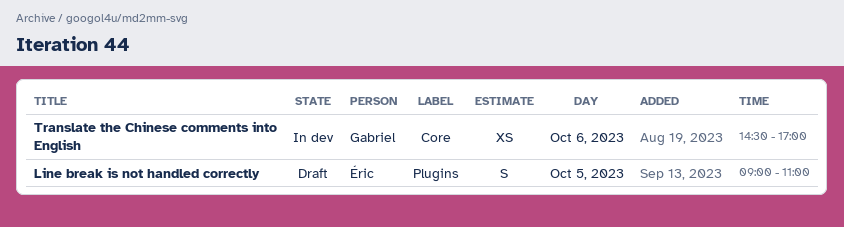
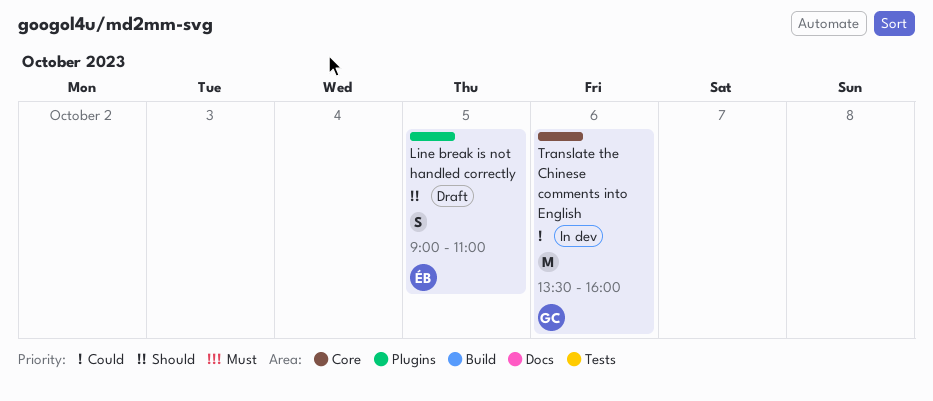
Translate the Chinese comments into English, estimate: XS -> M
Translate the Chinese comments into English, begins: 14:30 -> 13:30
Translate the Chinese comments into English, ends: 17:00 -> 16:00

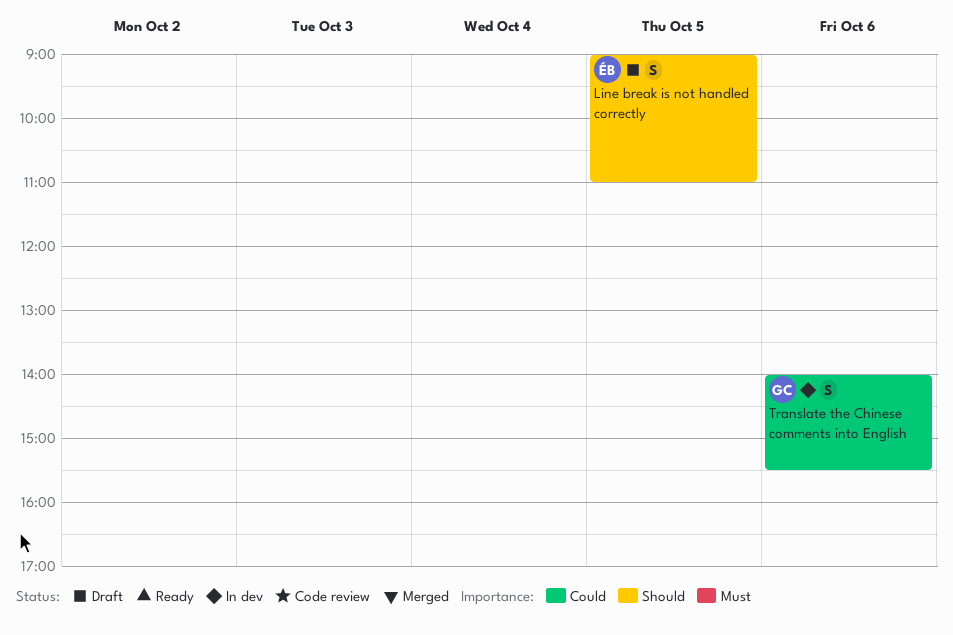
Translate the Chinese comments into English, estimate: M -> S
Translate the Chinese comments into English, begins: 13:30 -> 14:00
Translate the Chinese comments into English, ends: 16:00 -> 15:30

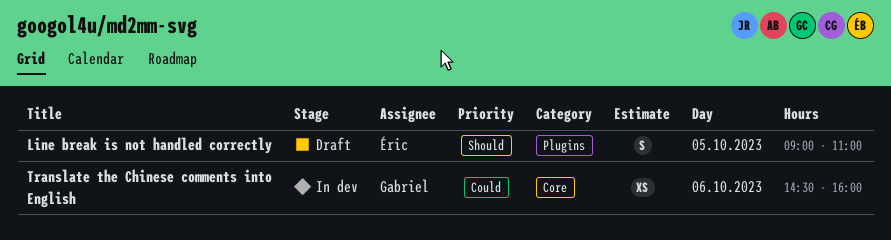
Translate the Chinese comments into English, estimate: S -> XS
Translate the Chinese comments into English, begins: 14:00 -> 14:30
Translate the Chinese comments into English, ends: 15:30 -> 16:00

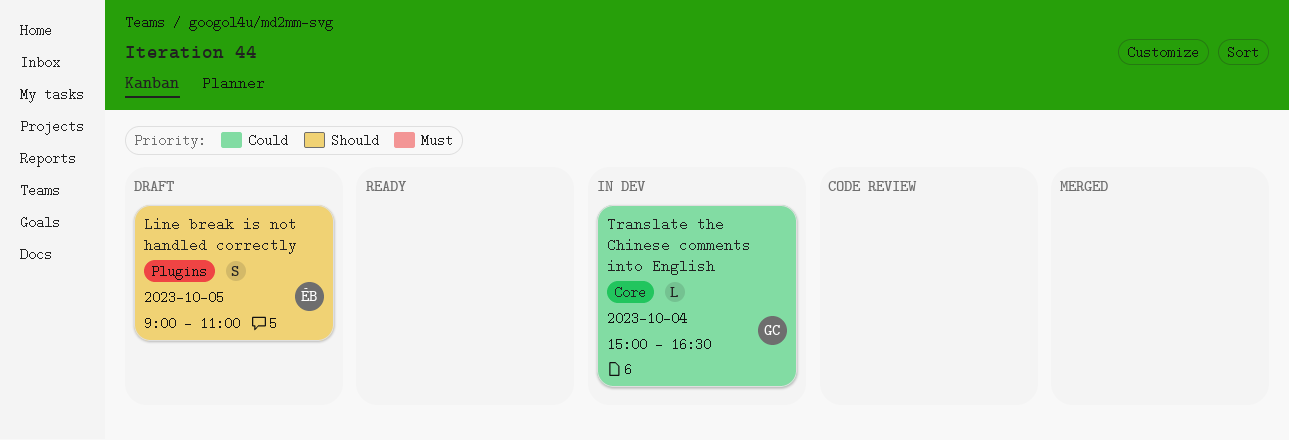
Translate the Chinese comments into English, estimate: XS -> L
Translate the Chinese comments into English, day: Oct 6 -> Oct 4
Translate the Chinese comments into English, begins: 14:30 -> 15:00
Translate the Chinese comments into English, ends: 16:00 -> 16:30

